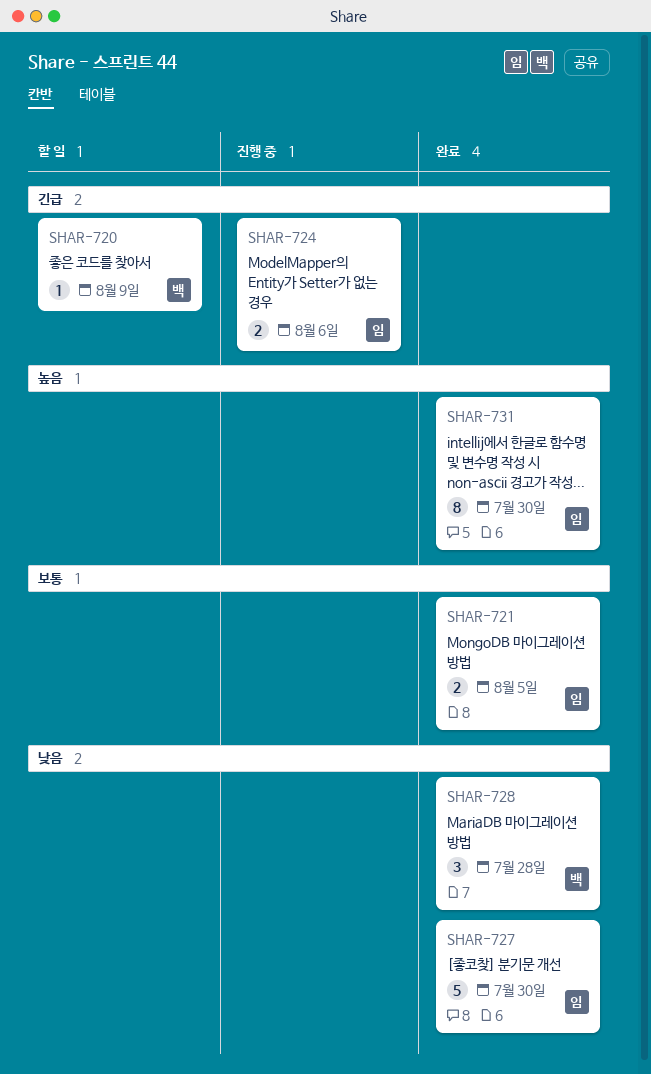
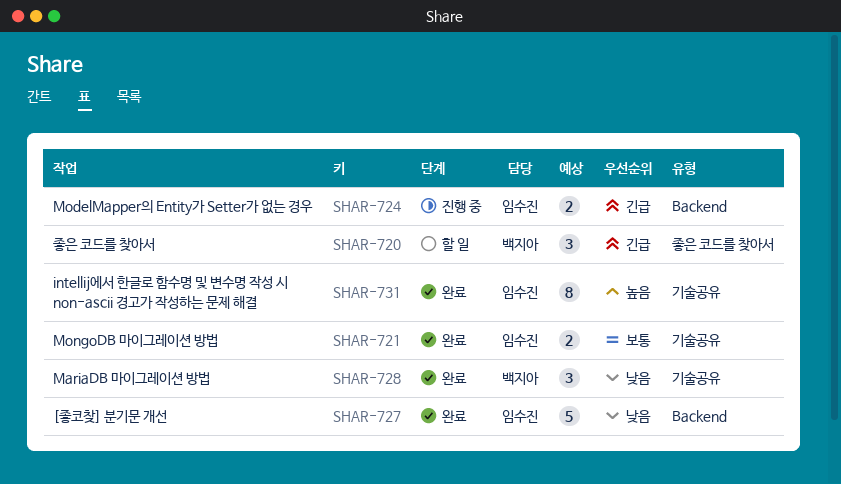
SHAR-720, estimate: 1 -> 3

